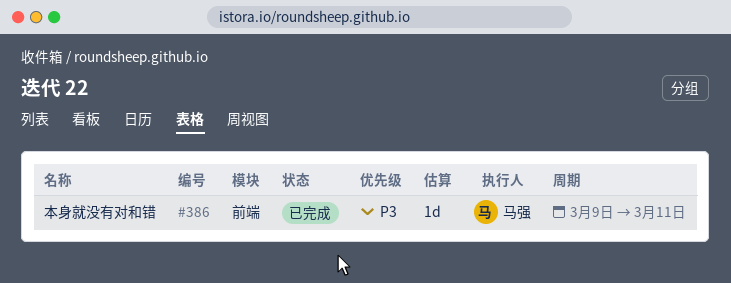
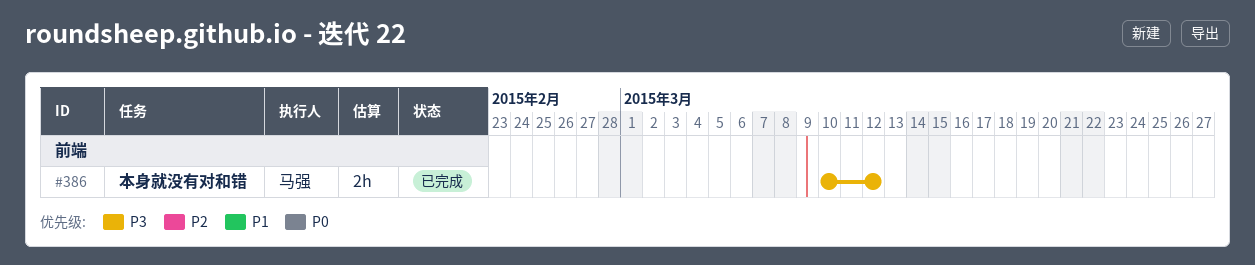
#386, estimate: 1d -> 2h
#386, start: Mar 9 -> Mar 10
#386, due: Mar 11 -> Mar 12

